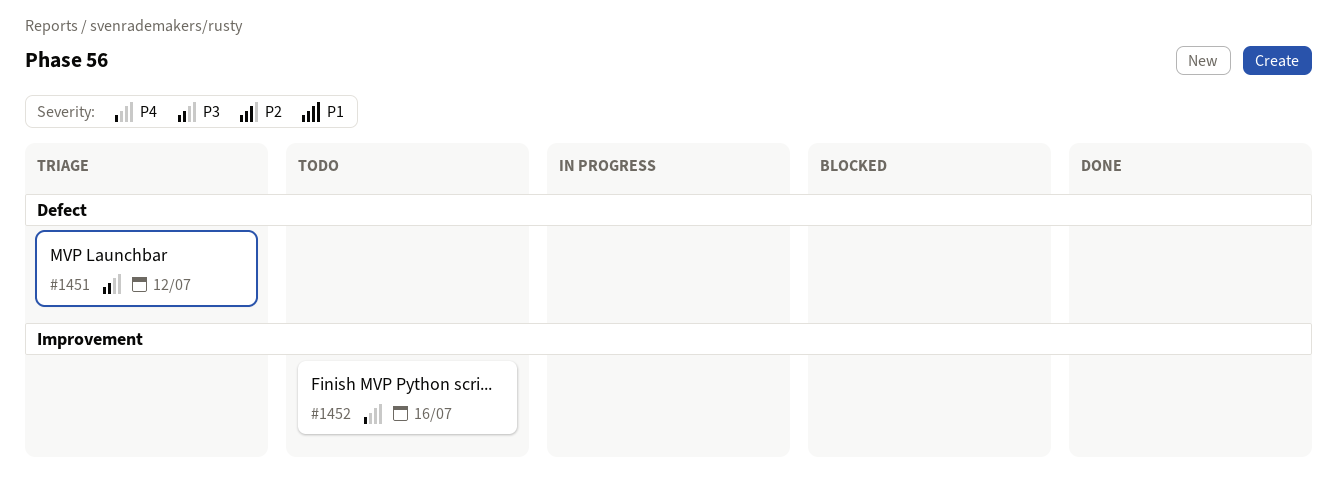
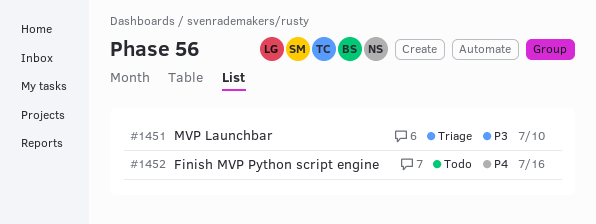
#1451, due: Jul 12 -> Jul 10

